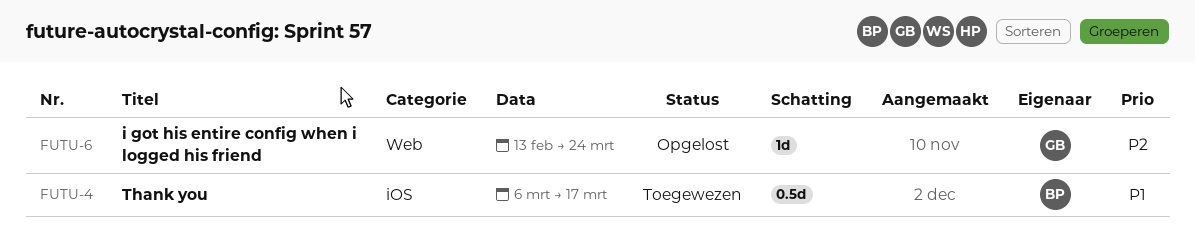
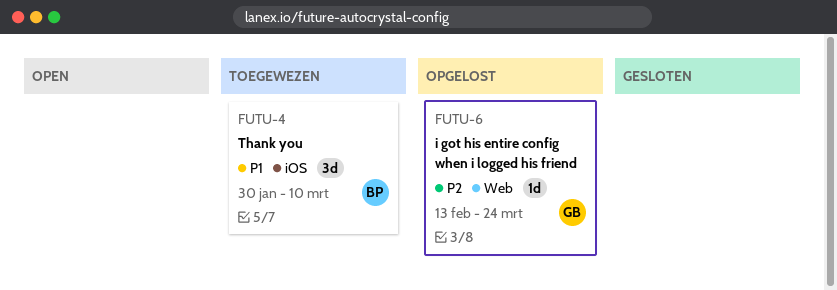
FUTU-4, estimate: 0.5d -> 3d
FUTU-4, start: Mar 6 -> Jan 30
FUTU-4, due: Mar 17 -> Mar 10

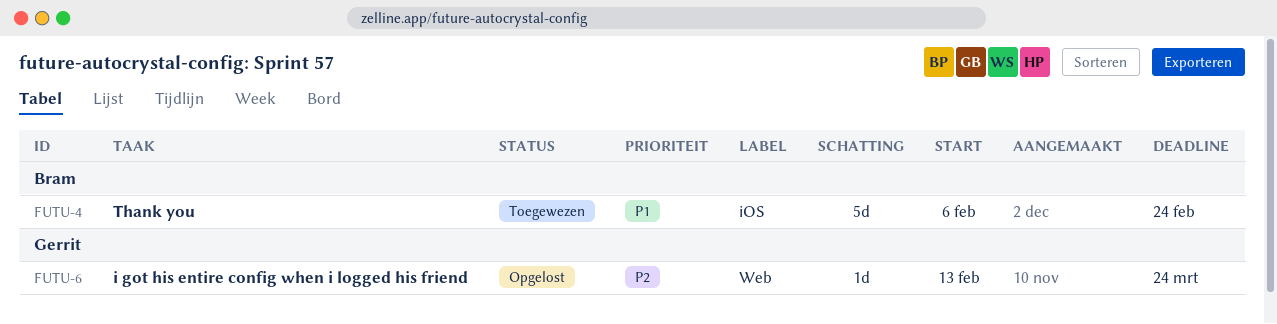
FUTU-4, estimate: 3d -> 5d
FUTU-4, start: Jan 30 -> Feb 6
FUTU-4, due: Mar 10 -> Feb 24

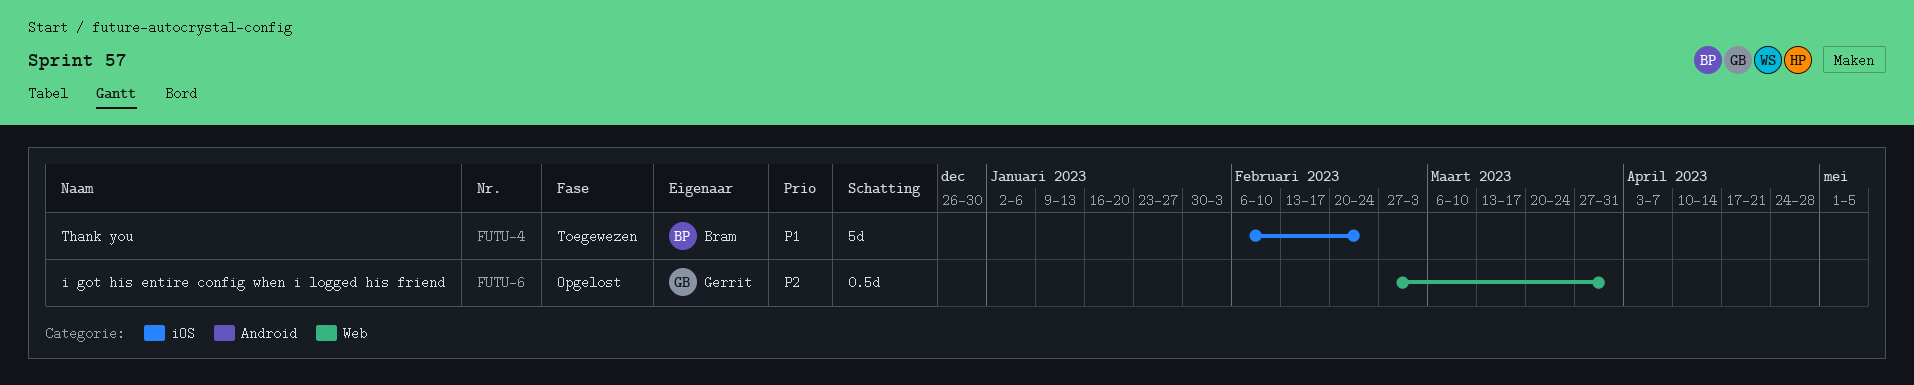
FUTU-6, estimate: 1d -> 0.5d
FUTU-6, start: Feb 13 -> Feb 27
FUTU-6, due: Mar 24 -> Mar 31

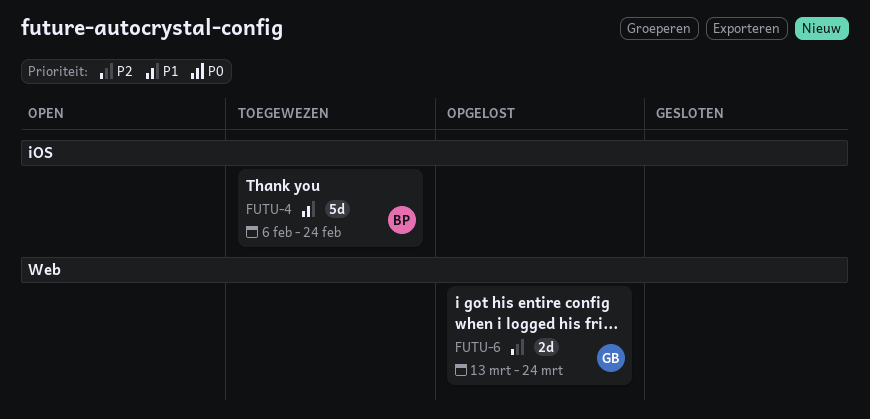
FUTU-6, estimate: 0.5d -> 2d
FUTU-6, start: Feb 27 -> Mar 13
FUTU-6, due: Mar 31 -> Mar 24

